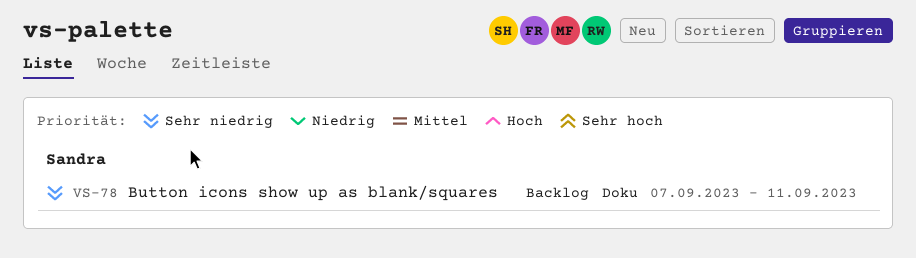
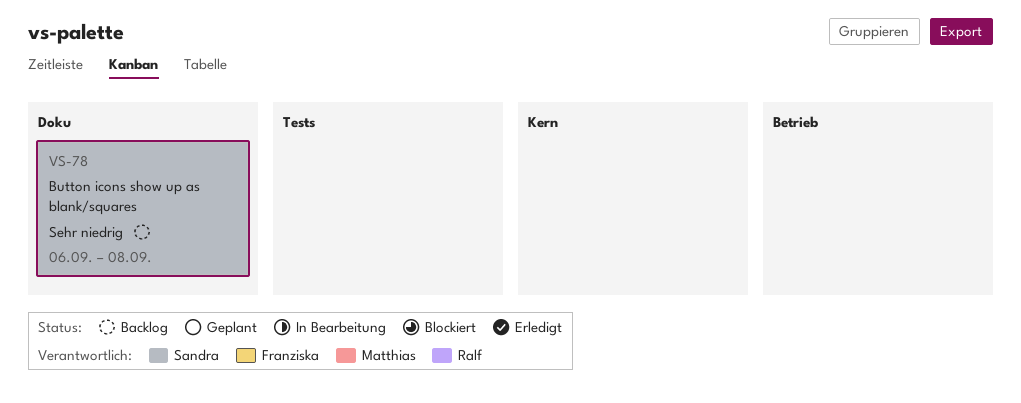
VS-78, start: Sep 7 -> Sep 6
VS-78, due: Sep 11 -> Sep 8

